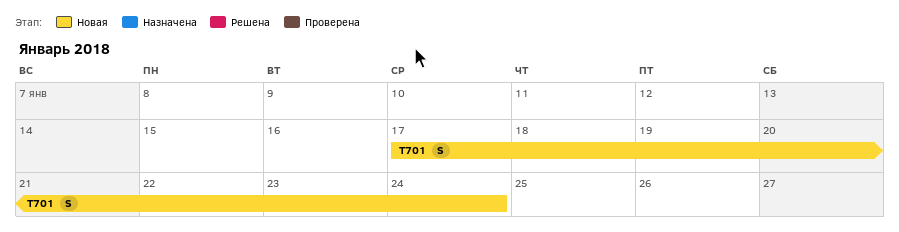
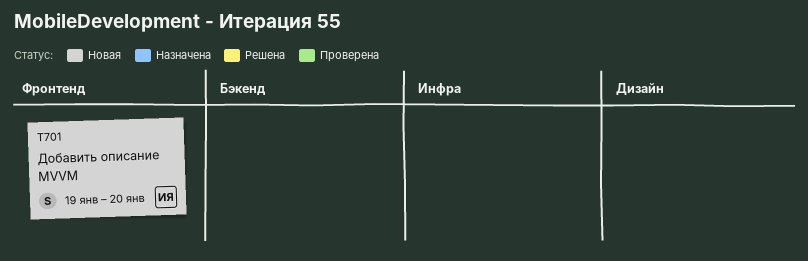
T701, start: Jan 17 -> Jan 19
T701, due: Jan 24 -> Jan 20

